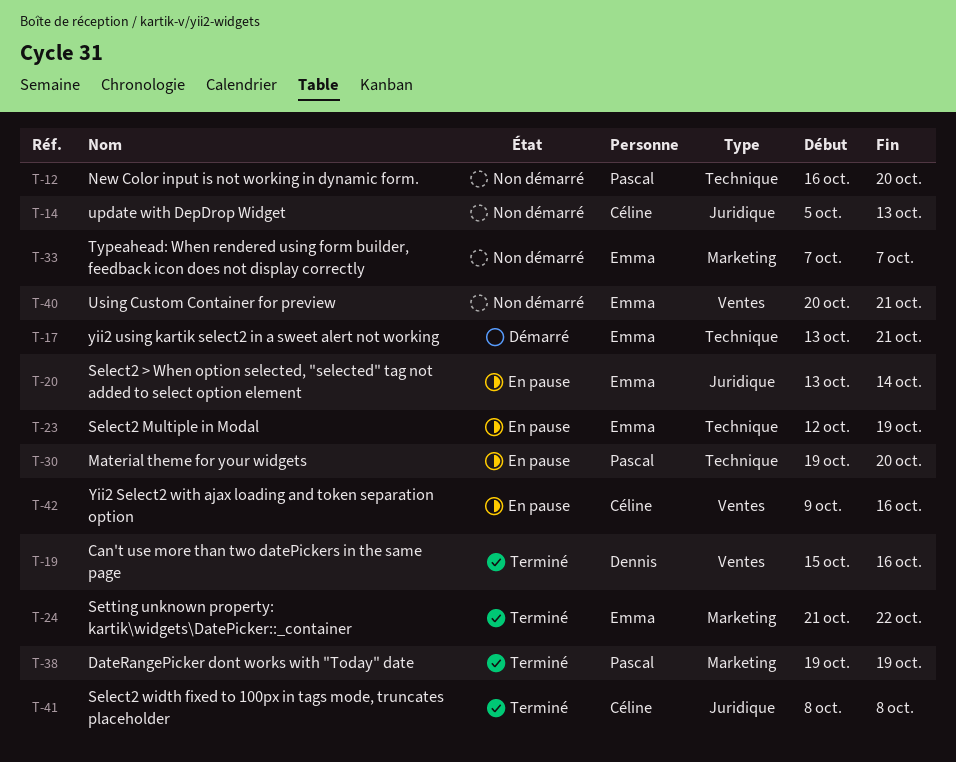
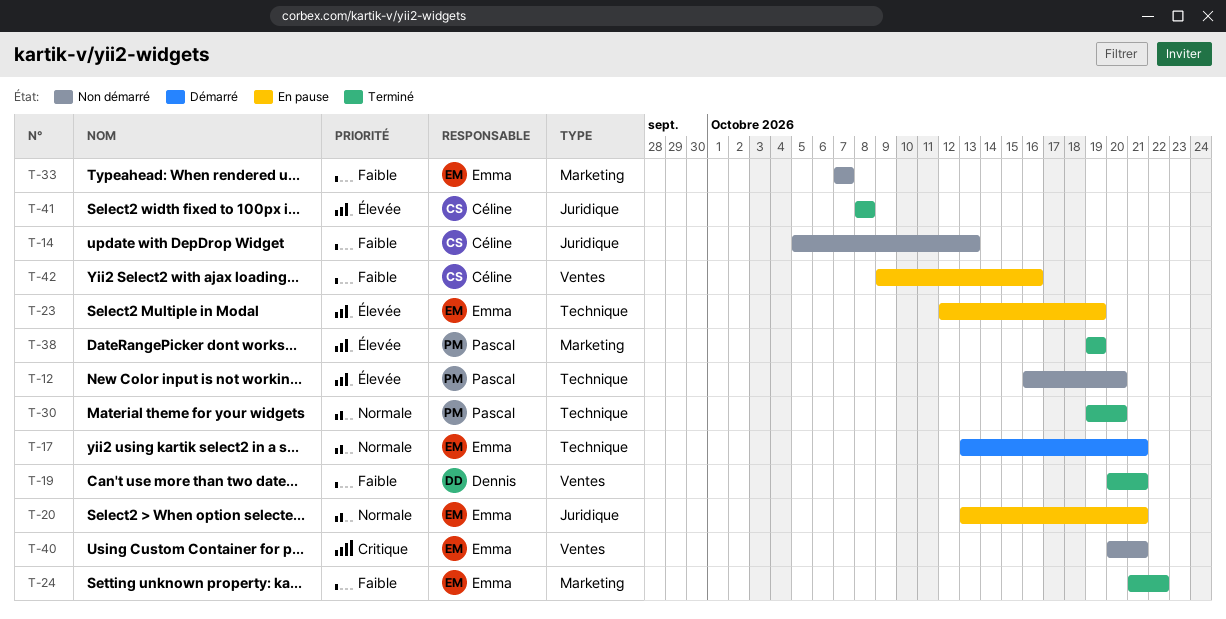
T-19, start: Oct 15 -> Oct 20
T-19, due: Oct 16 -> Oct 21
T-20, due: Oct 14 -> Oct 21
T-30, status: En pause -> Terminé

